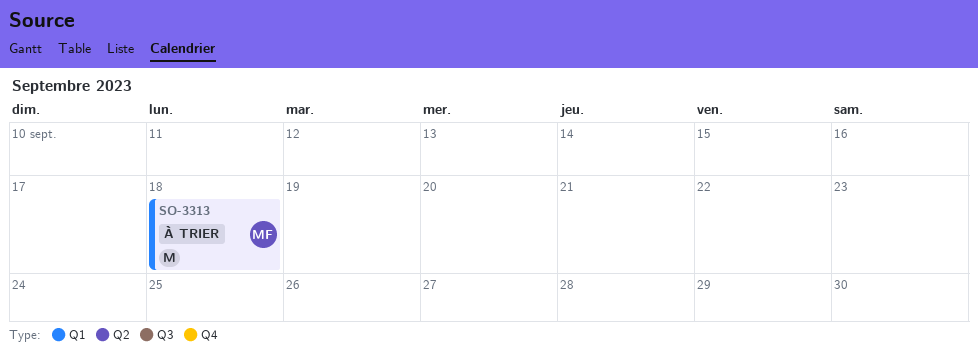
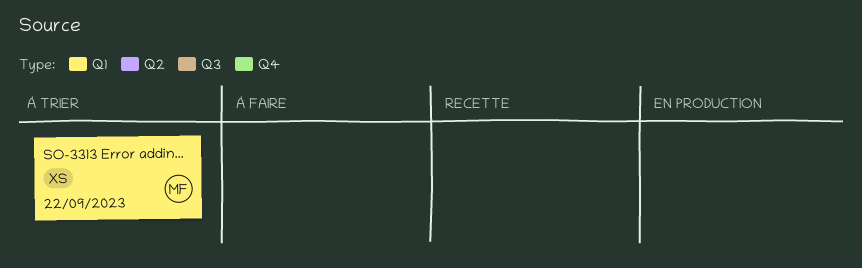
SO-3313, estimate: M -> XS
SO-3313, due: Sep 18 -> Sep 22

